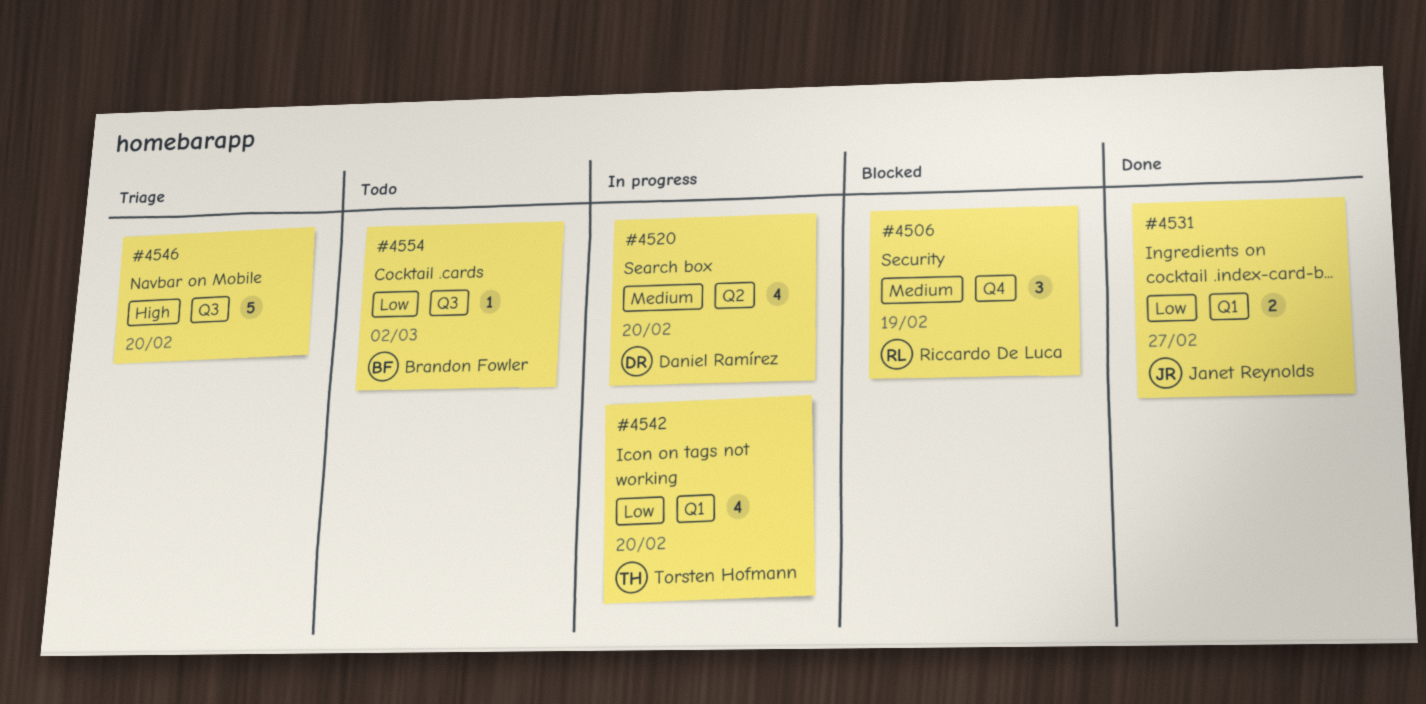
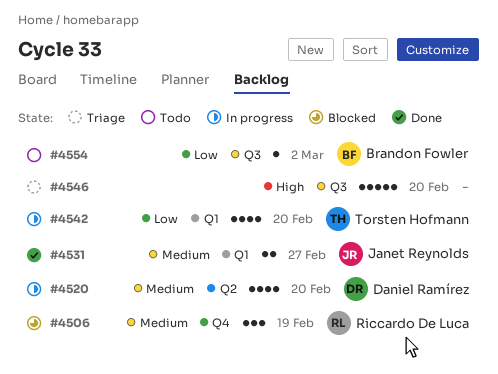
#4531, priority: Low -> Medium

